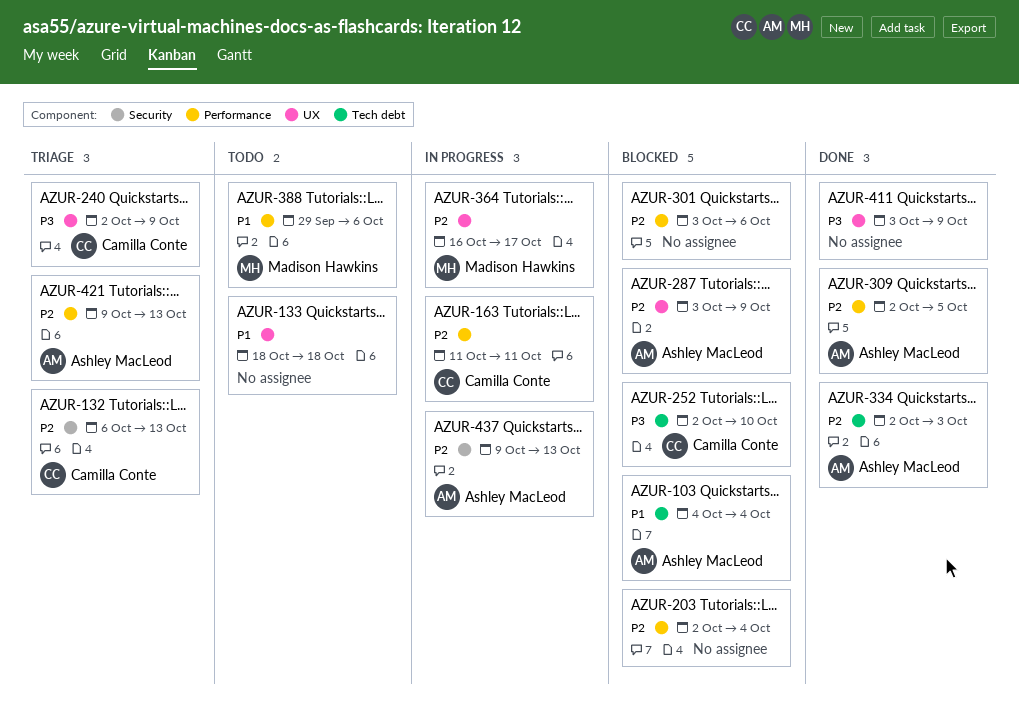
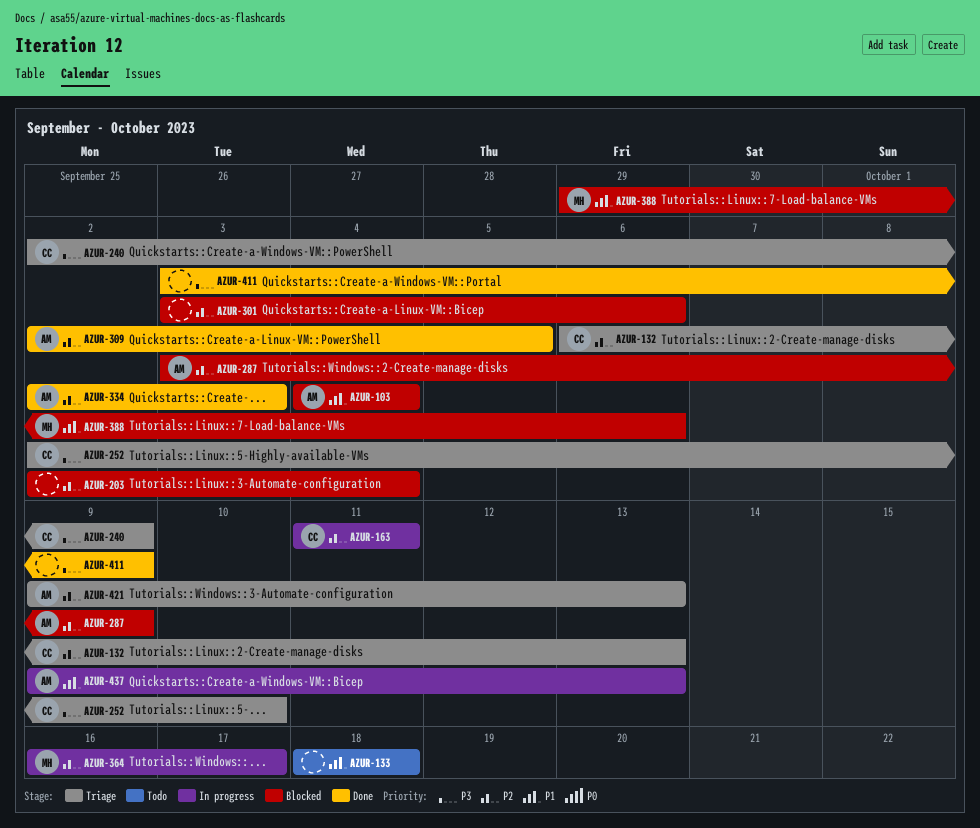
AZUR-252, status: Blocked -> Triage
AZUR-388, status: Todo -> Blocked
AZUR-437, priority: P2 -> P1

